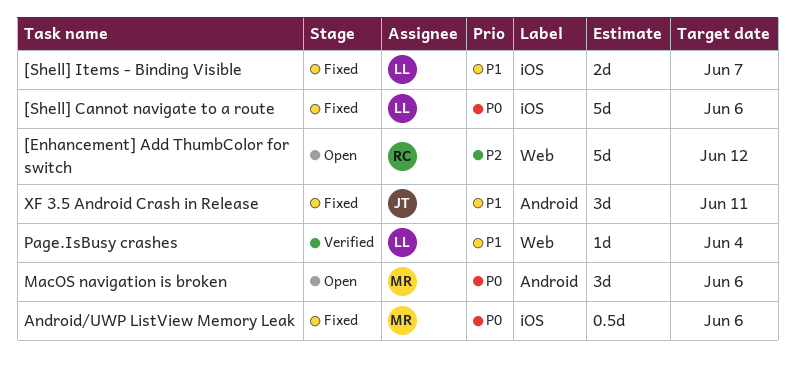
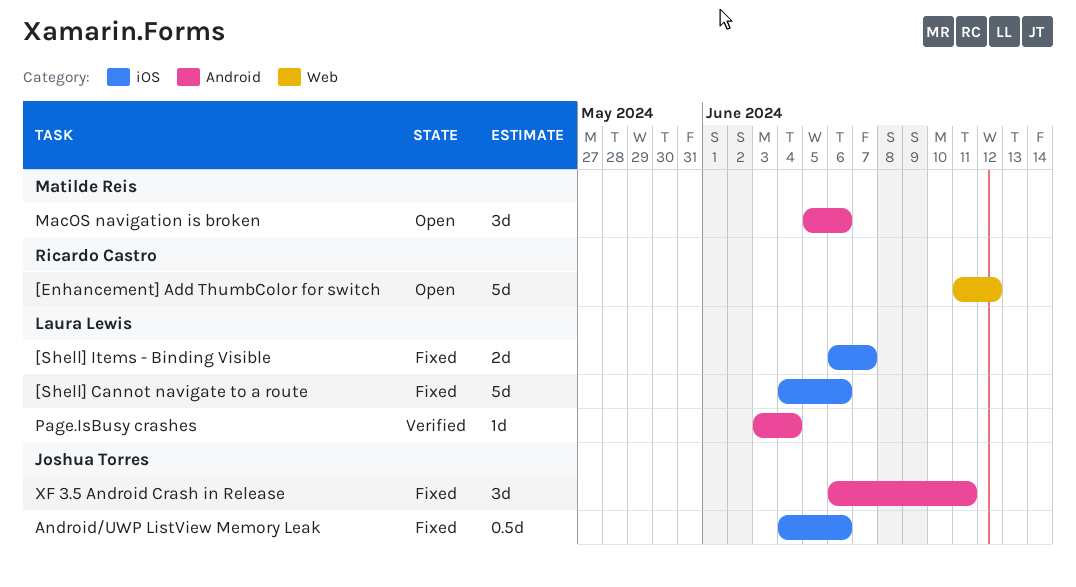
Android/UWP ListView Memory Leak, owner: Matilde Reis -> Joshua Torres
Page.IsBusy crashes, label: Web -> Android

